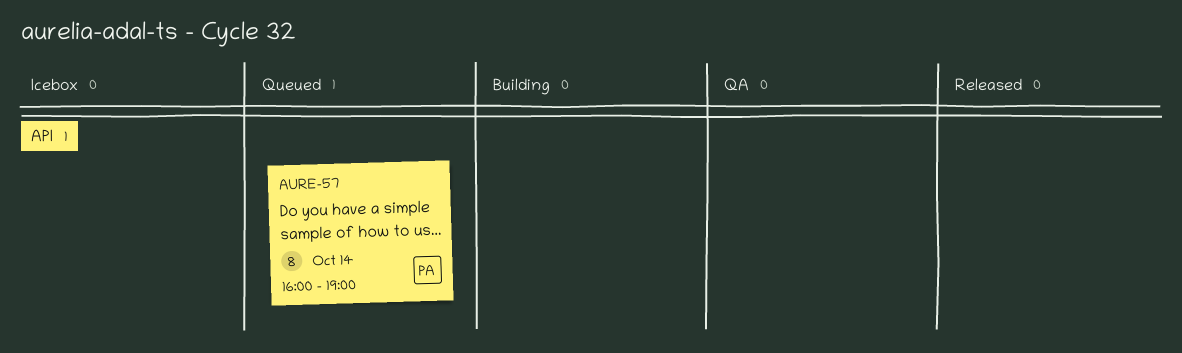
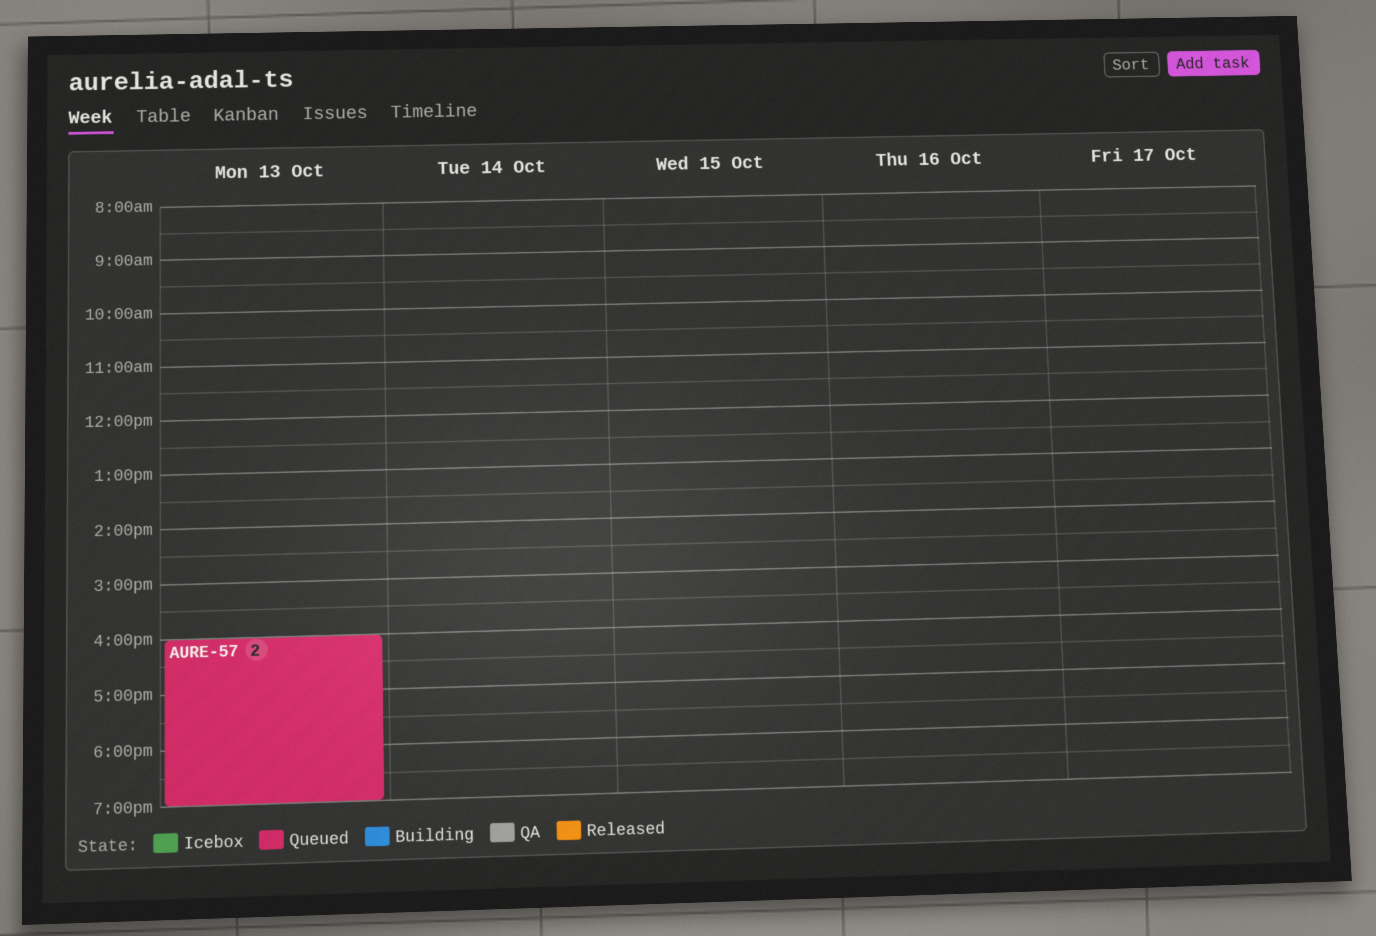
AURE-57, estimate: 8 -> 2
AURE-57, day: Oct 14 -> Oct 13

